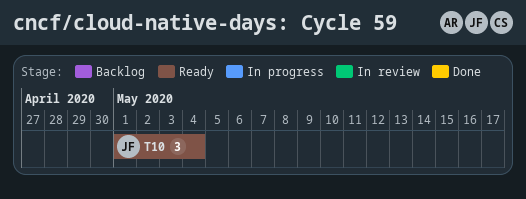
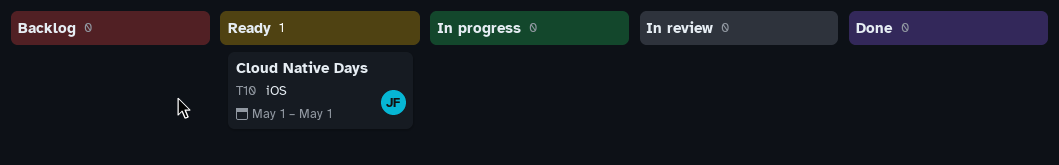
T10, due: May 4 -> May 1

